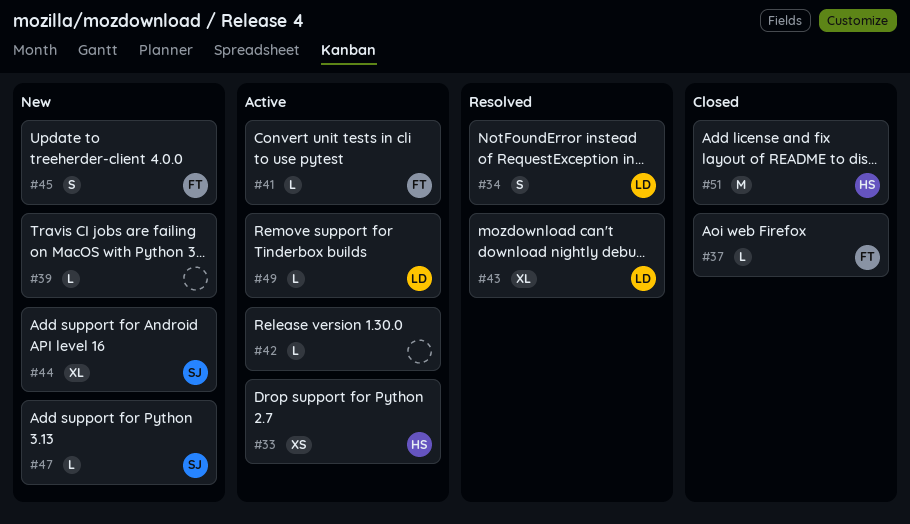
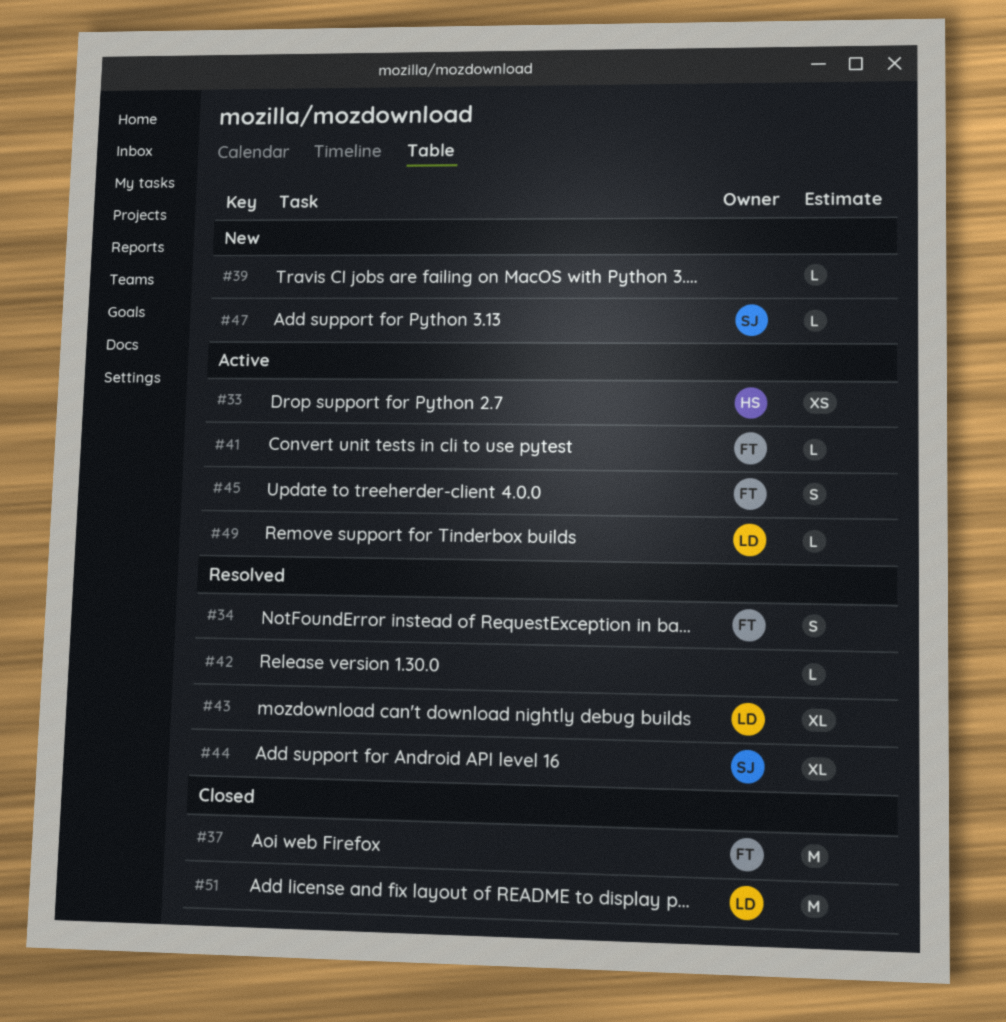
#34, owner: LD -> FT
#37, estimate: L -> M
#42, status: Active -> Resolved
#44, status: New -> Resolved
#45, status: New -> Active
#51, owner: HS -> LD

